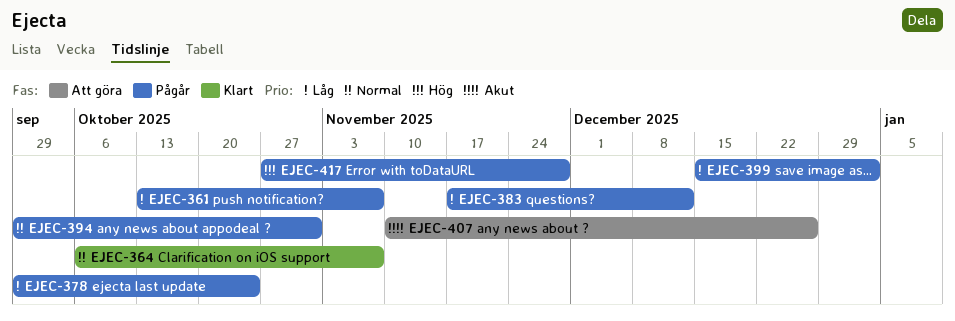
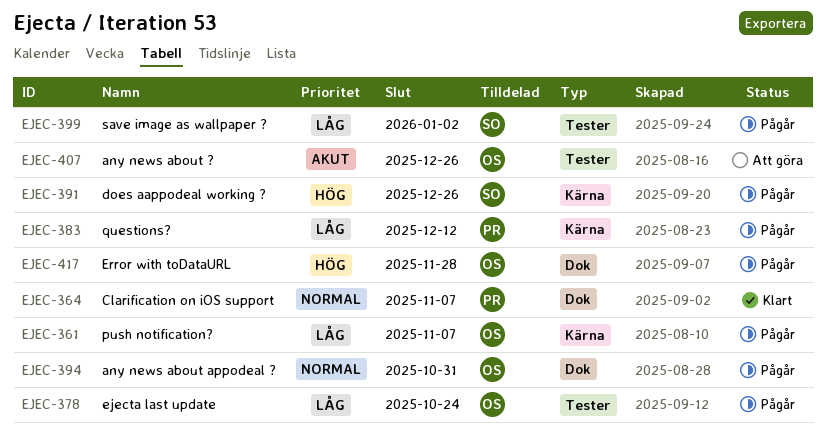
EJEC-391: none -> present

